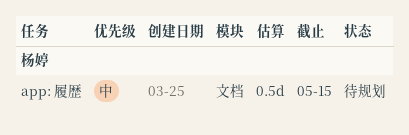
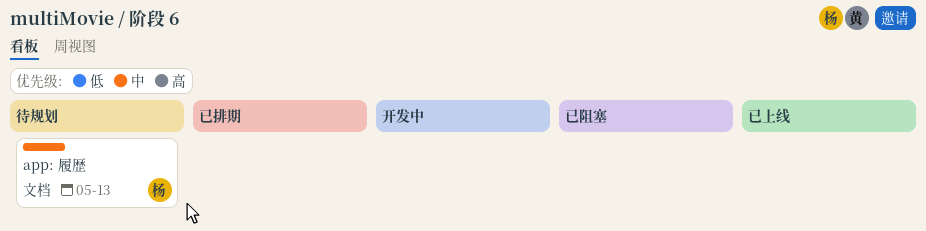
app: 履歴, due: May 15 -> May 13

